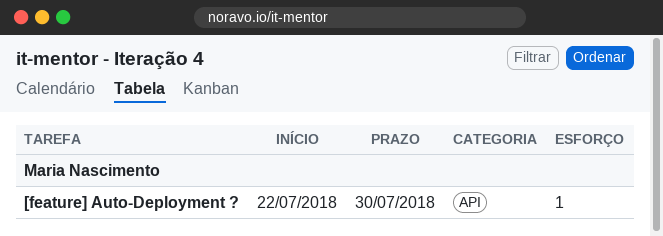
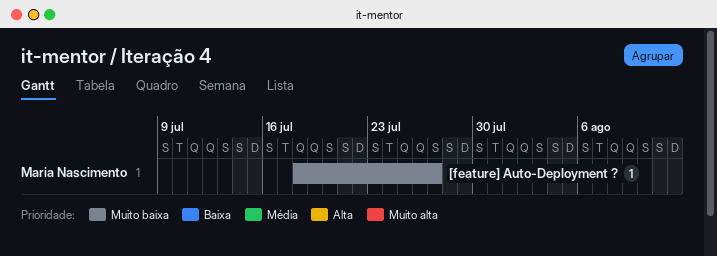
[feature] Auto-Deployment ?, start: Jul 22 -> Jul 18
[feature] Auto-Deployment ?, due: Jul 30 -> Jul 27

